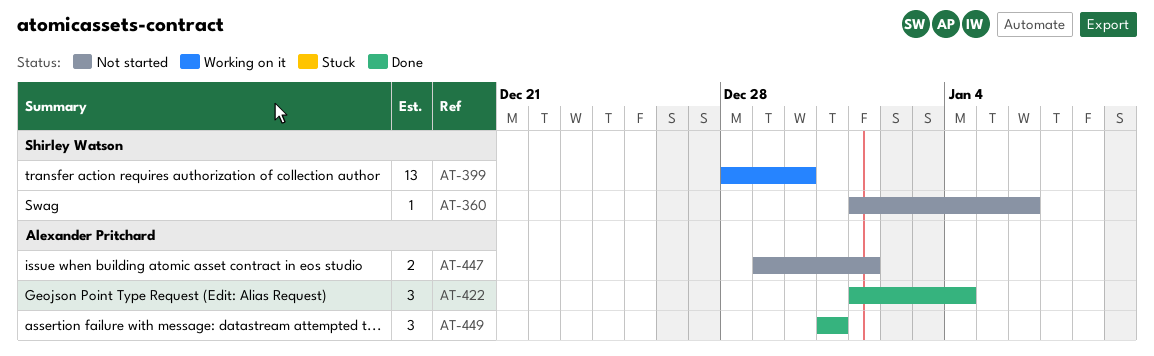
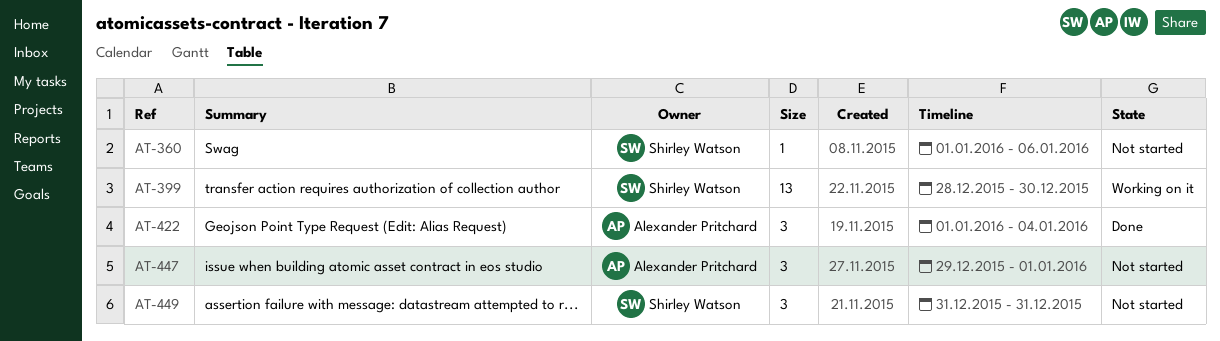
AT-447, estimate: 2 -> 3
AT-449, status: Done -> Not started
AT-449, owner: Alexander Pritchard -> Shirley Watson

